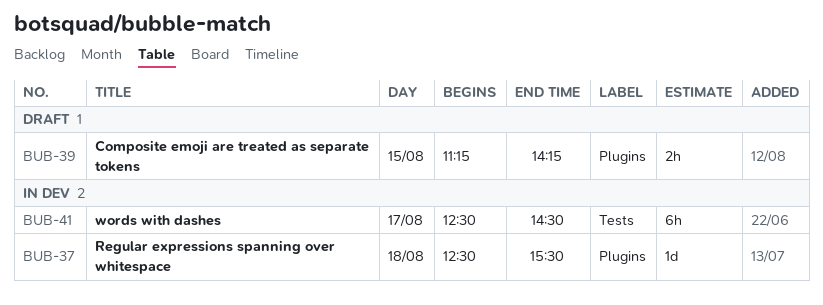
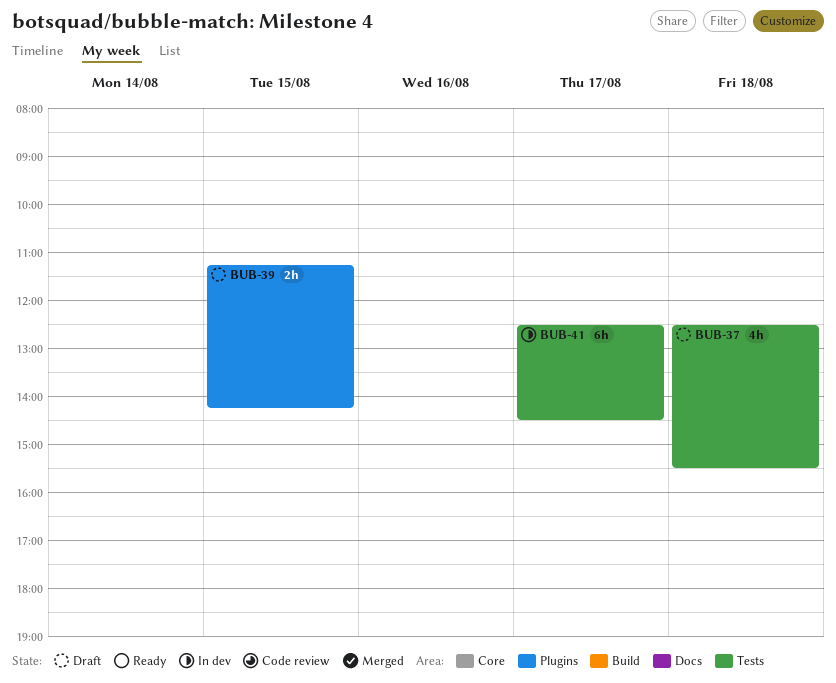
BUB-37, status: In dev -> Draft
BUB-37, label: Plugins -> Tests
BUB-37, estimate: 1d -> 4h

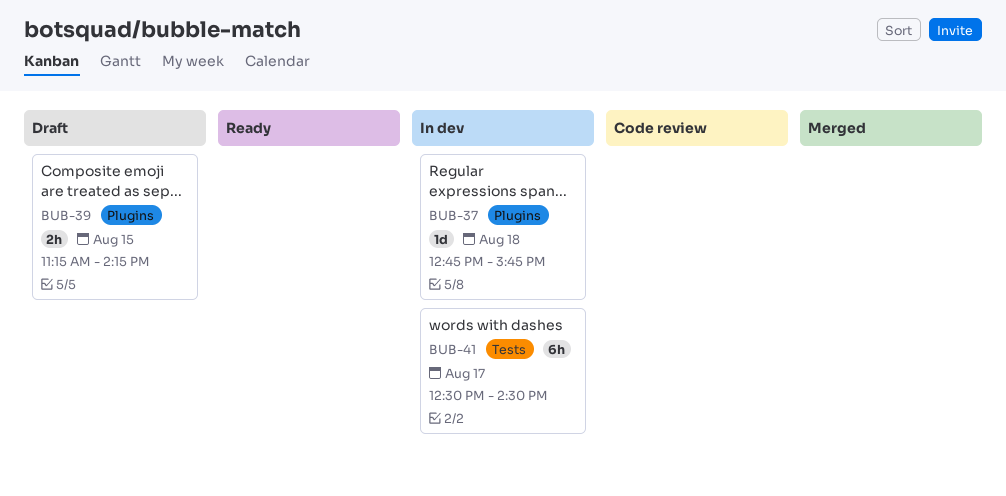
BUB-37, status: Draft -> In dev
BUB-37, label: Tests -> Plugins
BUB-37, estimate: 4h -> 1d
BUB-37, begins: 12:30 -> 12:45
BUB-37, ends: 15:30 -> 15:45

